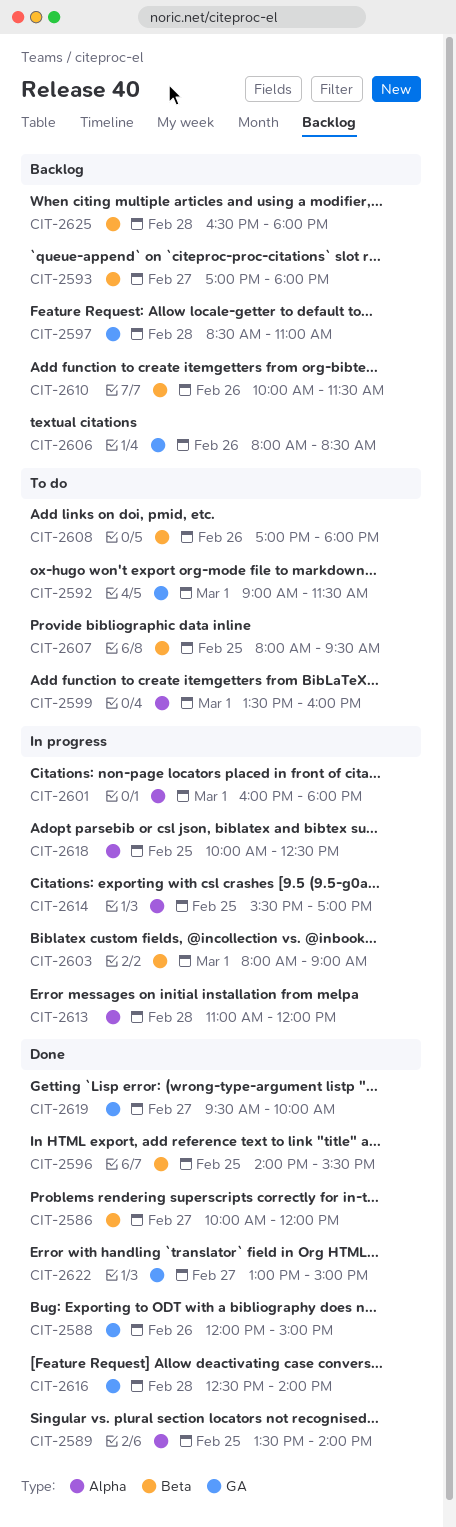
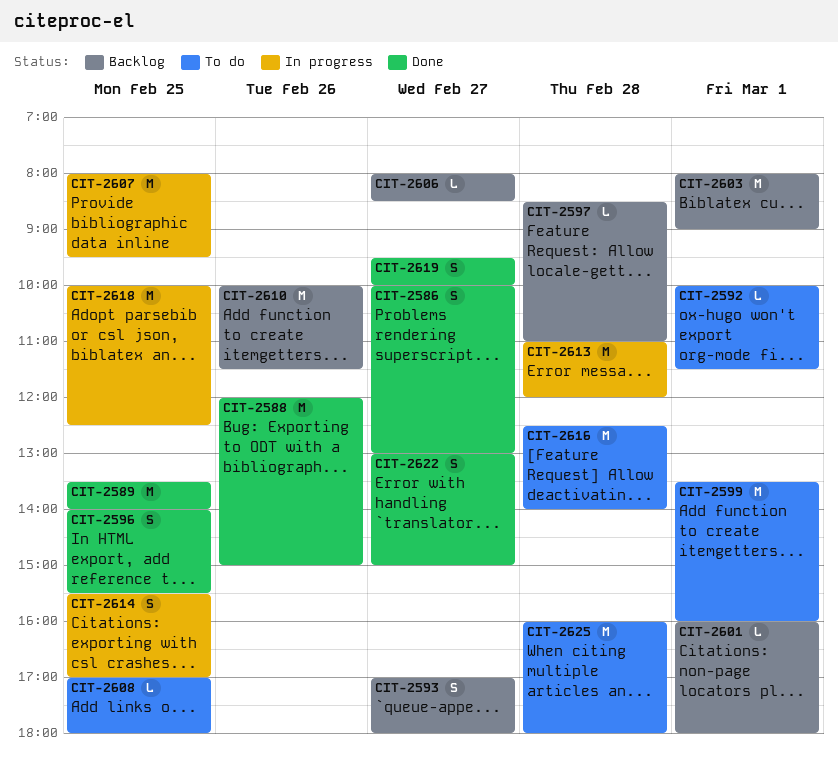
CIT-2586, ends: 12:00 -> 13:00
CIT-2592, begins: 09:00 -> 10:00
CIT-2601, status: In progress -> Backlog
CIT-2603, status: In progress -> Backlog
CIT-2606, day: Feb 26 -> Feb 27
CIT-2607, status: To do -> In progress
CIT-2608, day: Feb 26 -> Feb 25
CIT-2616, status: Done -> To do
CIT-2625, status: Backlog -> To do
CIT-2625, begins: 16:30 -> 16:00

